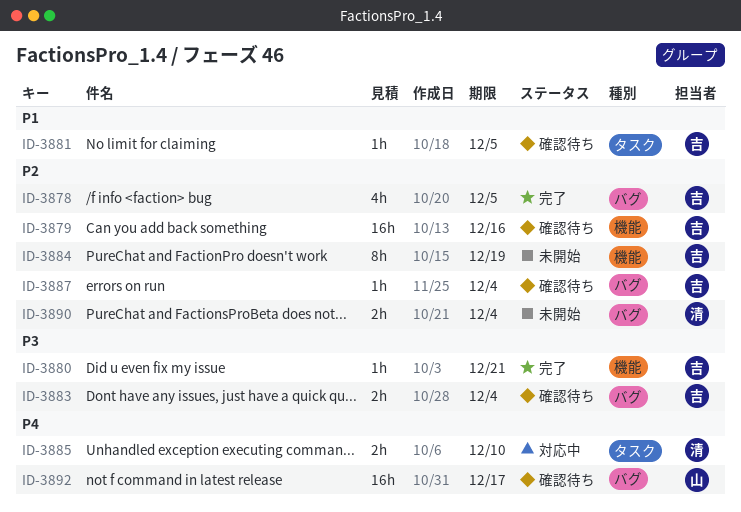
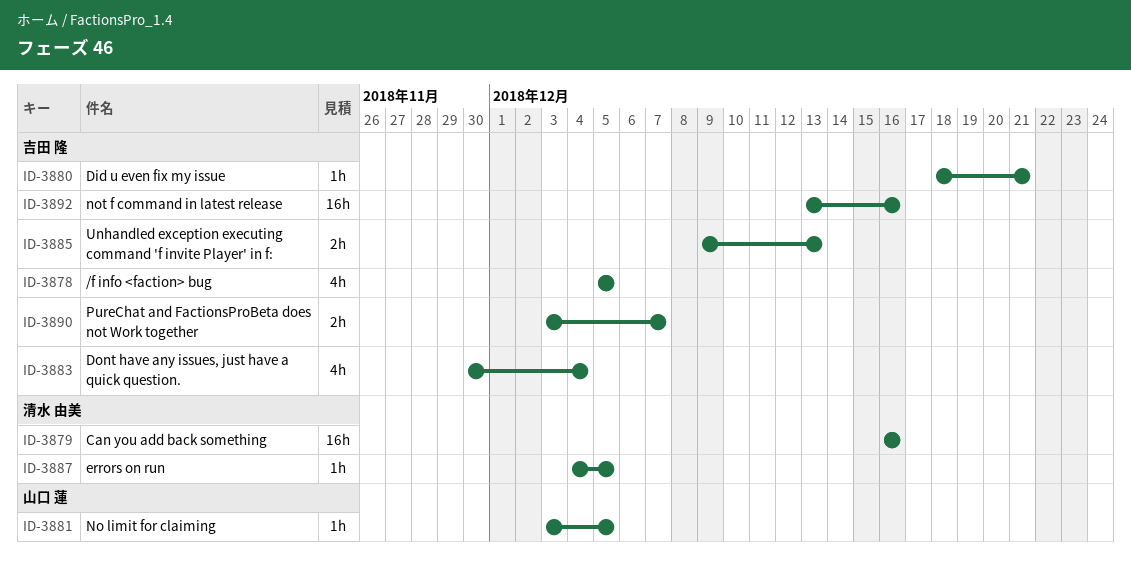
ID-3879, owner: 吉田 隆 -> 清水 由美
ID-3881, owner: 吉田 隆 -> 山口 蓮
ID-3883, estimate: 2h -> 4h
ID-3884: present -> none
ID-3885, owner: 清水 由美 -> 吉田 隆
ID-3885, due: Dec 10 -> Dec 13
ID-3887, owner: 吉田 隆 -> 清水 由美
ID-3887, due: Dec 4 -> Dec 5
ID-3890, owner: 清水 由美 -> 吉田 隆
ID-3890, due: Dec 4 -> Dec 7
ID-3892, owner: 山口 蓮 -> 吉田 隆
ID-3892, due: Dec 17 -> Dec 16

